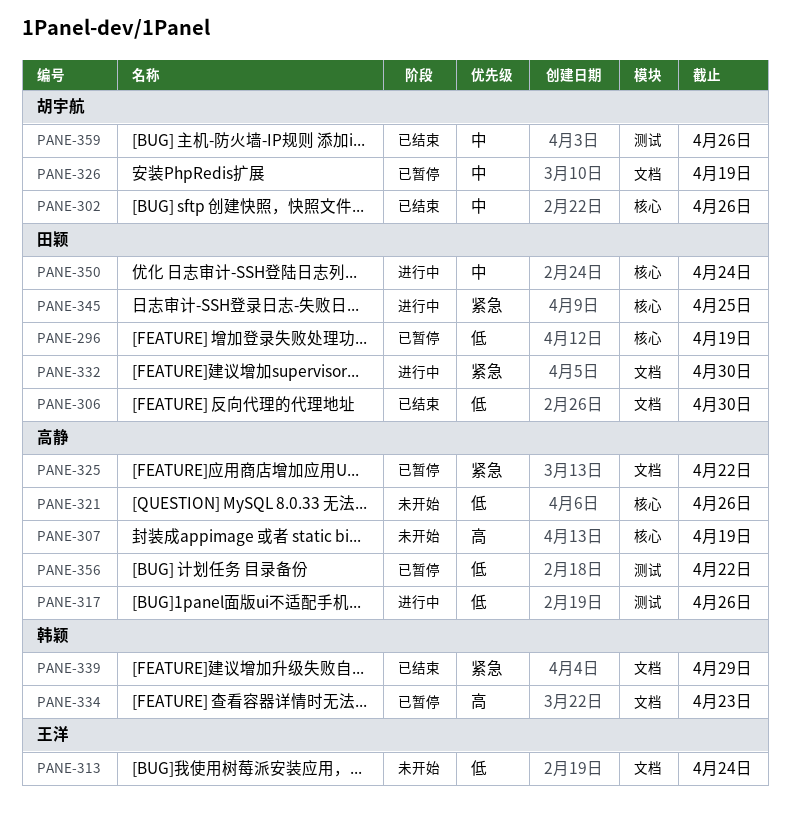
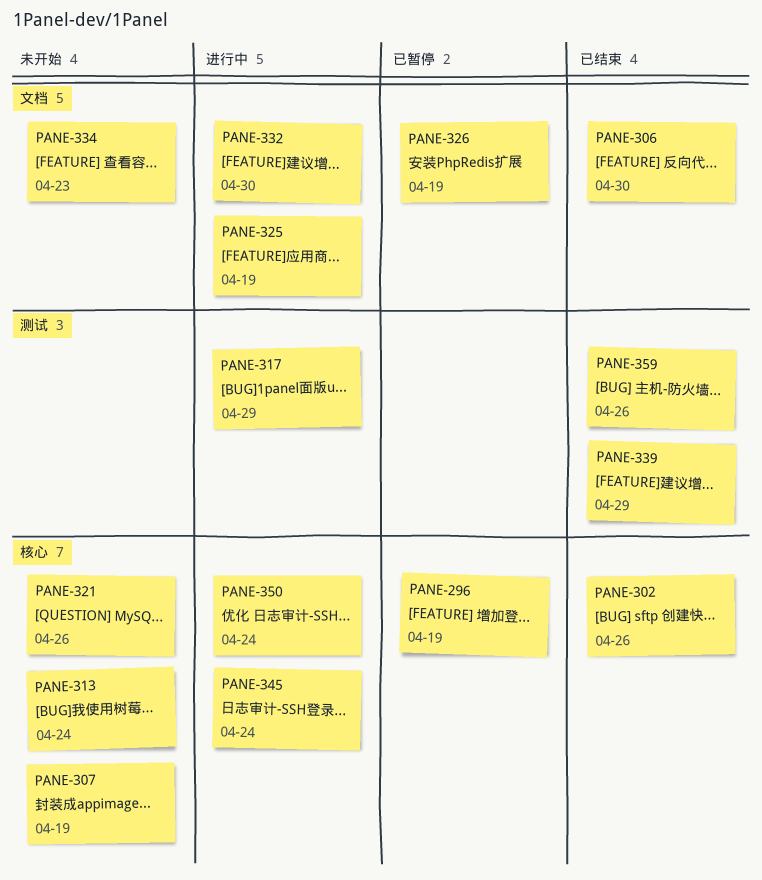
PANE-313, label: 文档 -> 核心
PANE-317, due: Apr 26 -> Apr 29
PANE-325, status: 已暂停 -> 进行中
PANE-325, due: Apr 22 -> Apr 19
PANE-334, status: 已暂停 -> 未开始
PANE-339, label: 文档 -> 测试
PANE-345, due: Apr 25 -> Apr 24
PANE-356: present -> none

